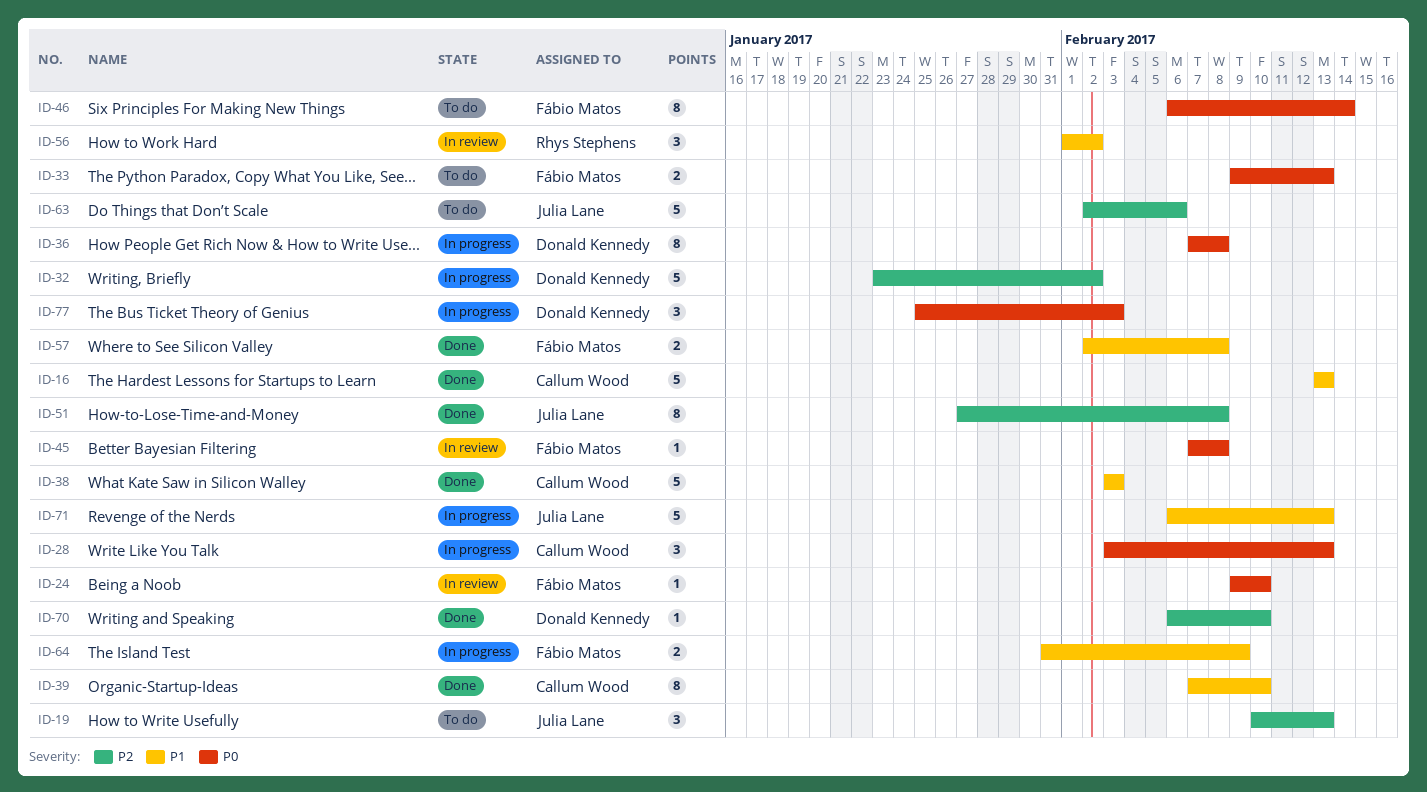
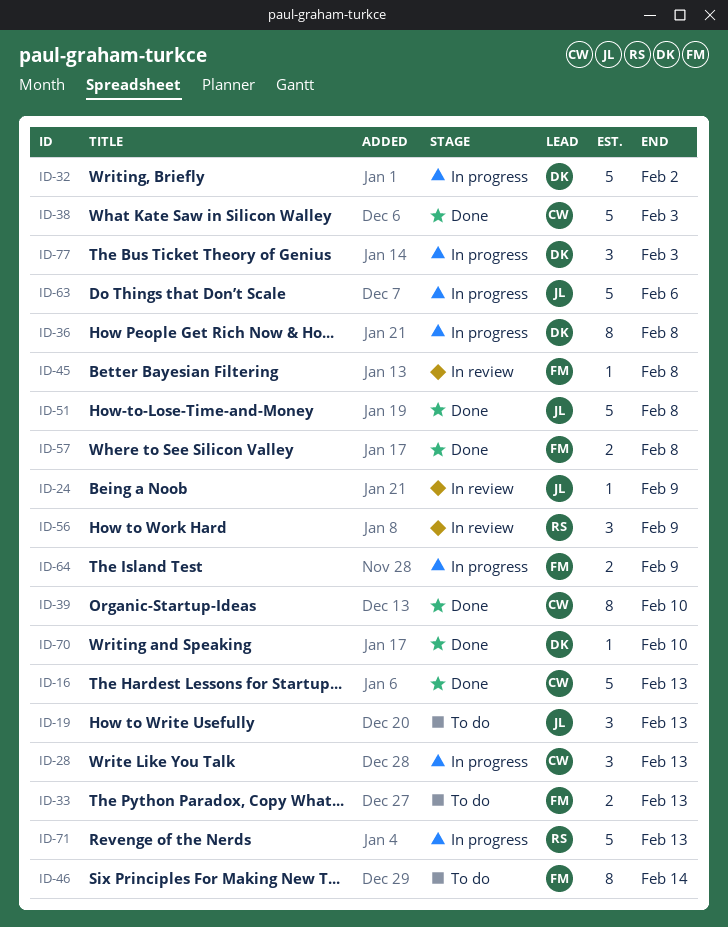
ID-24, owner: Fábio Matos -> Julia Lane
ID-24, due: Feb 10 -> Feb 9
ID-51, estimate: 8 -> 5
ID-56, due: Feb 2 -> Feb 9
ID-63, status: To do -> In progress
ID-71, owner: Julia Lane -> Rhys Stephens

